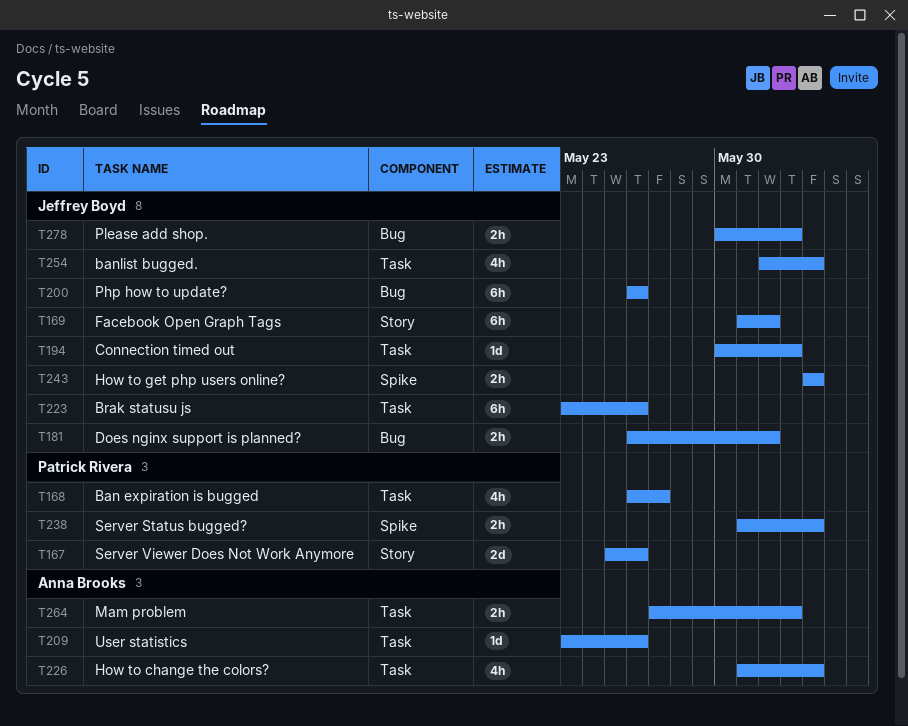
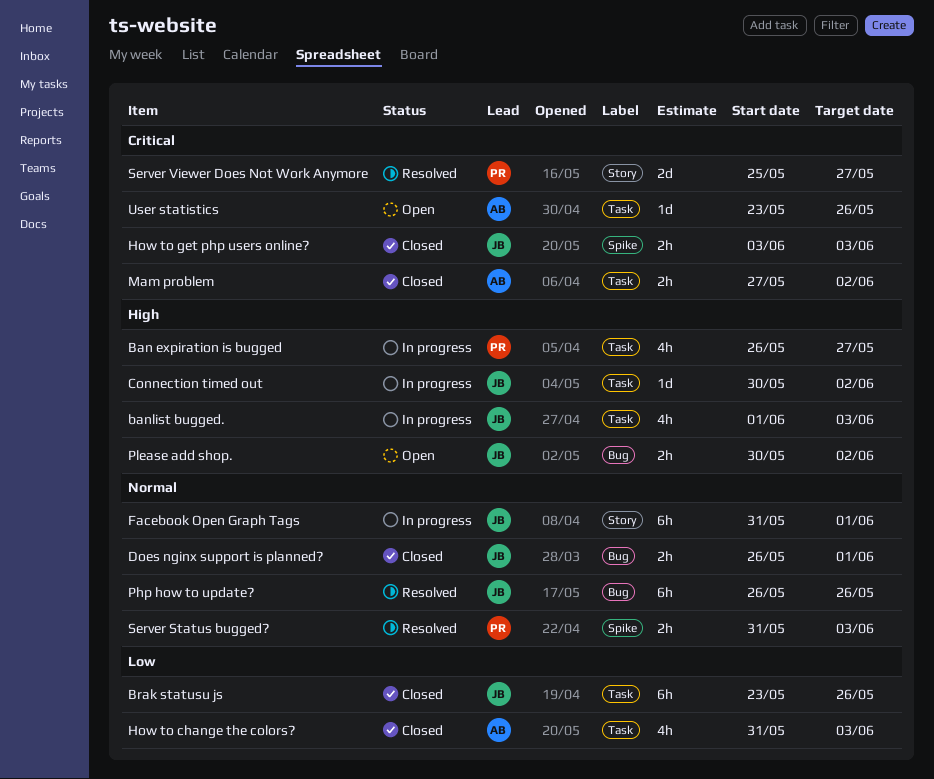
Server Viewer Does Not Work Anymore, due: May 26 -> May 27

